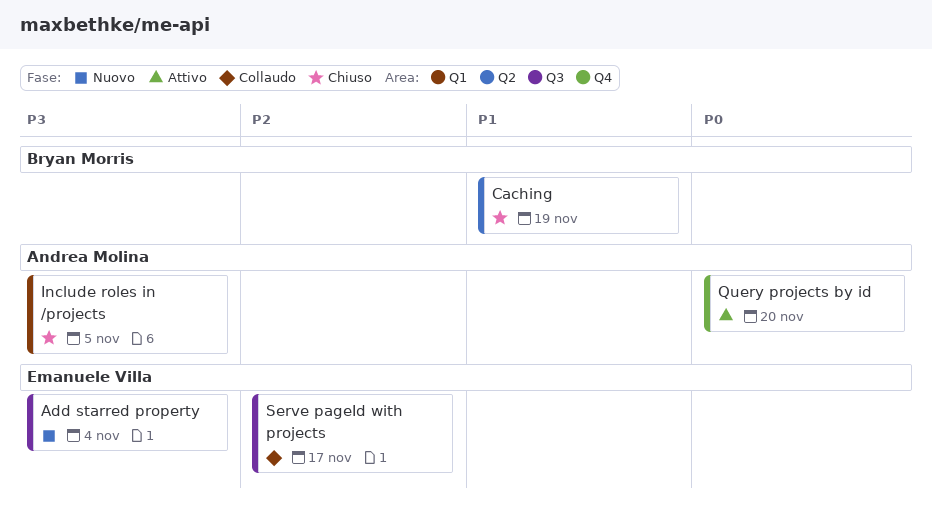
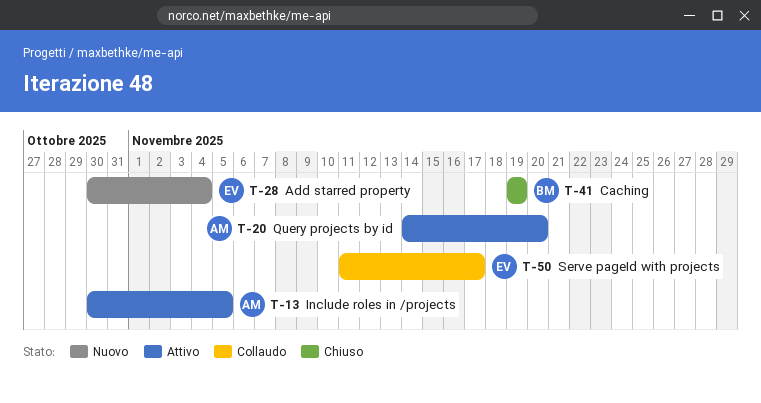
Include roles in /projects, status: Chiuso -> Attivo

